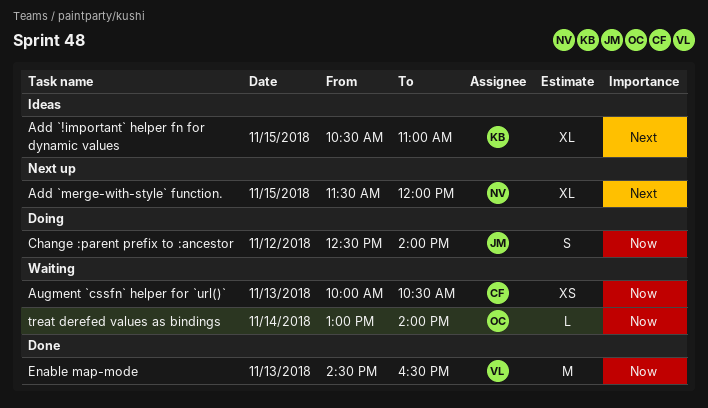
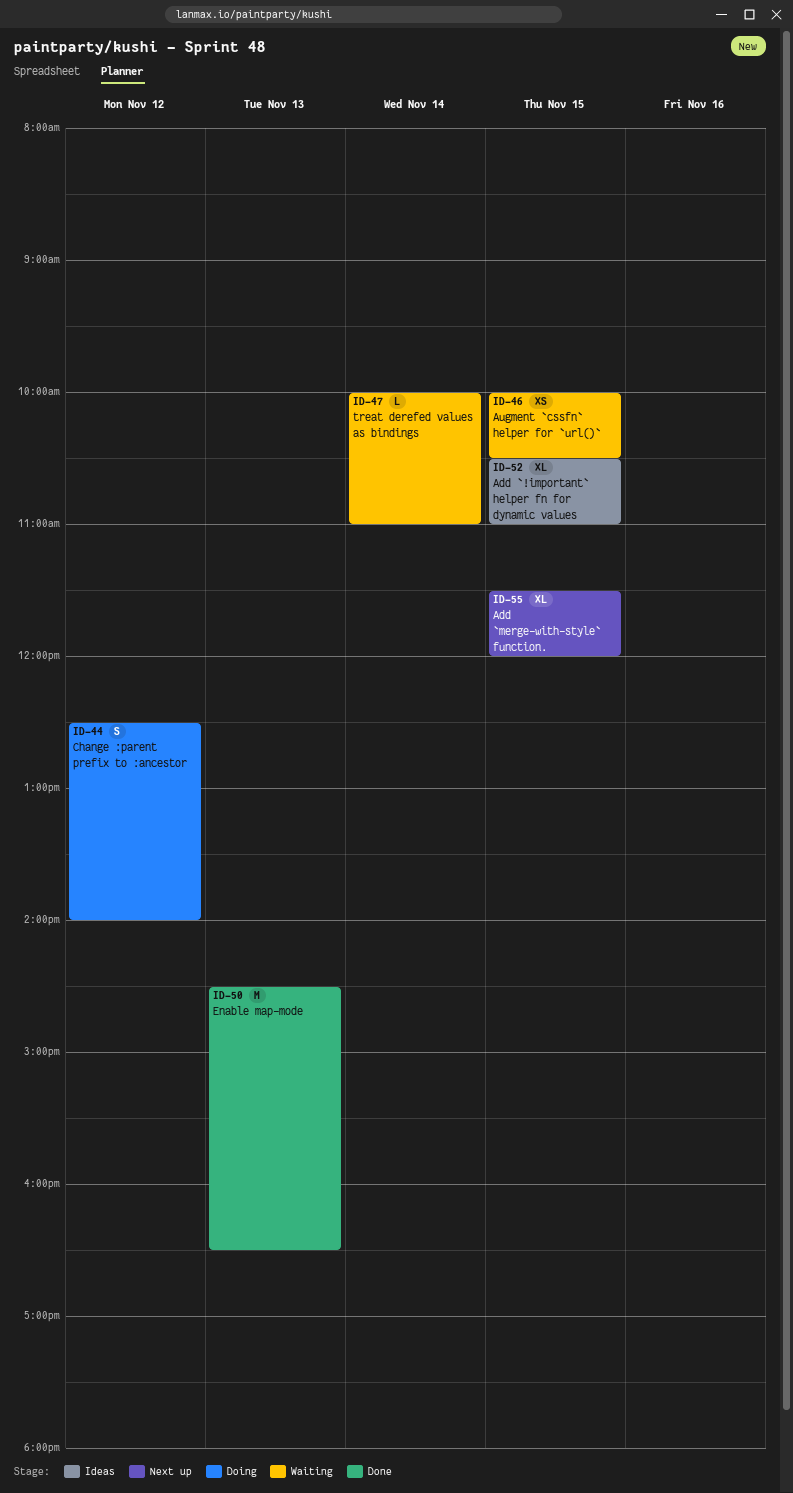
Augment `cssfn` helper for `url()`, day: Nov 13 -> Nov 15
treat derefed values as bindings, begins: 13:00 -> 10:00
treat derefed values as bindings, ends: 14:00 -> 11:00

